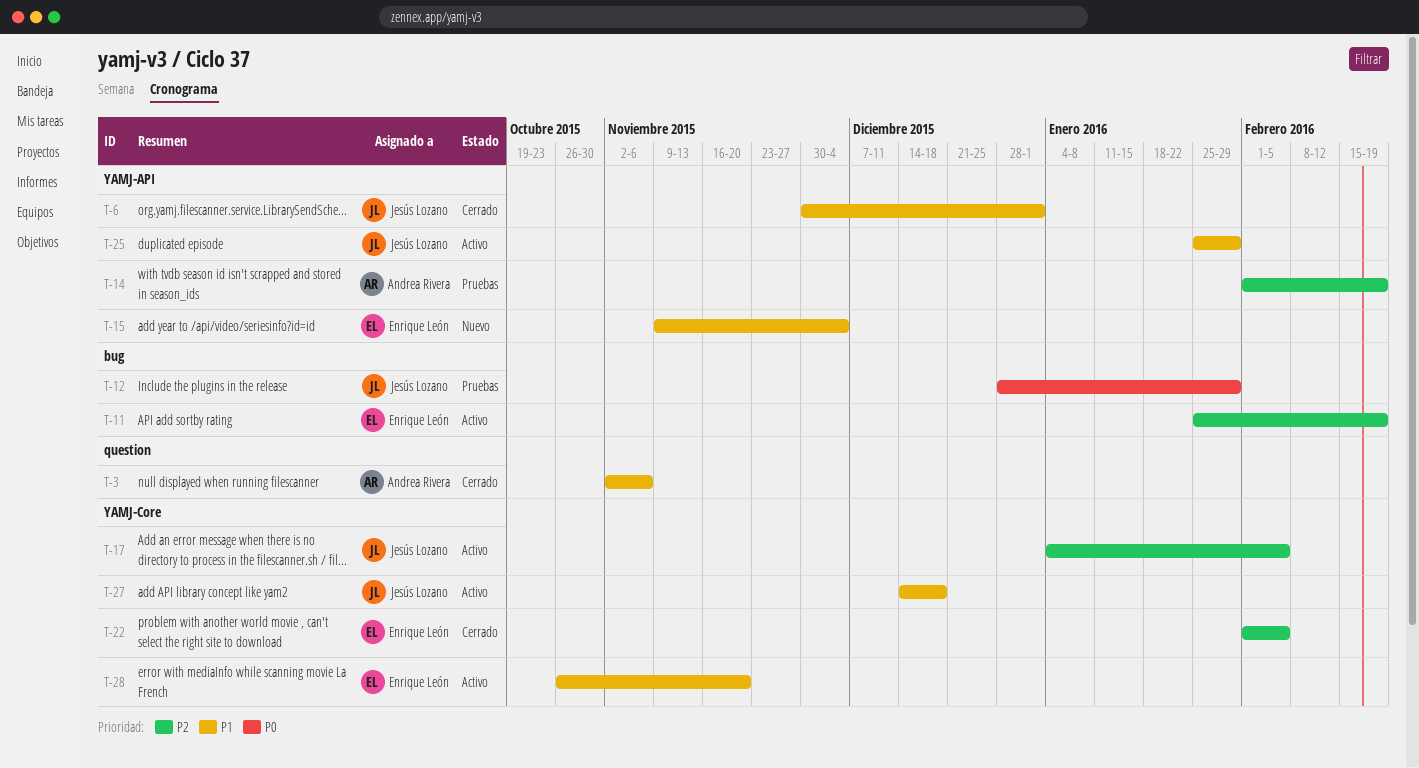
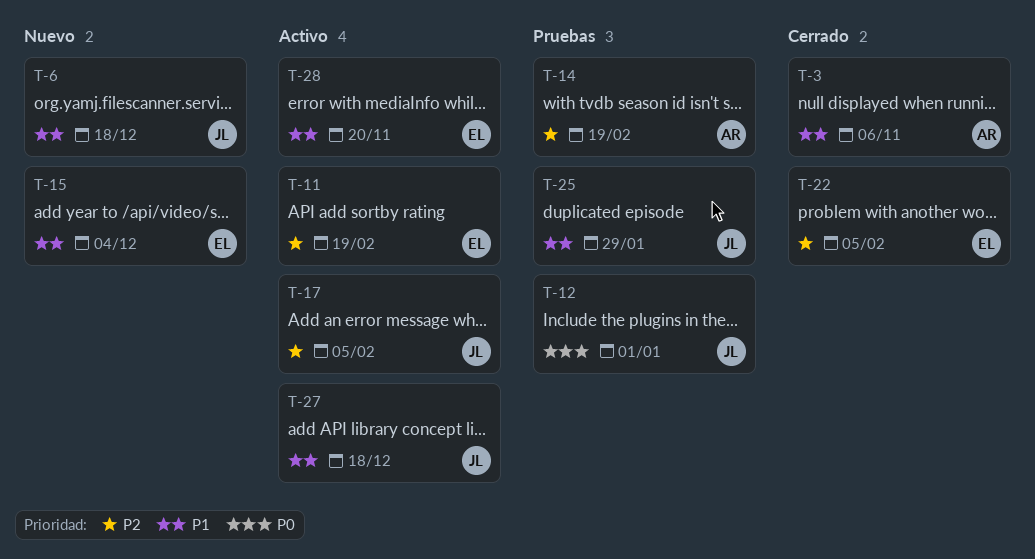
T-6, status: Cerrado -> Nuevo
T-6, due: Jan 1 -> Dec 18
T-12, due: Jan 29 -> Jan 1
T-25, status: Activo -> Pruebas

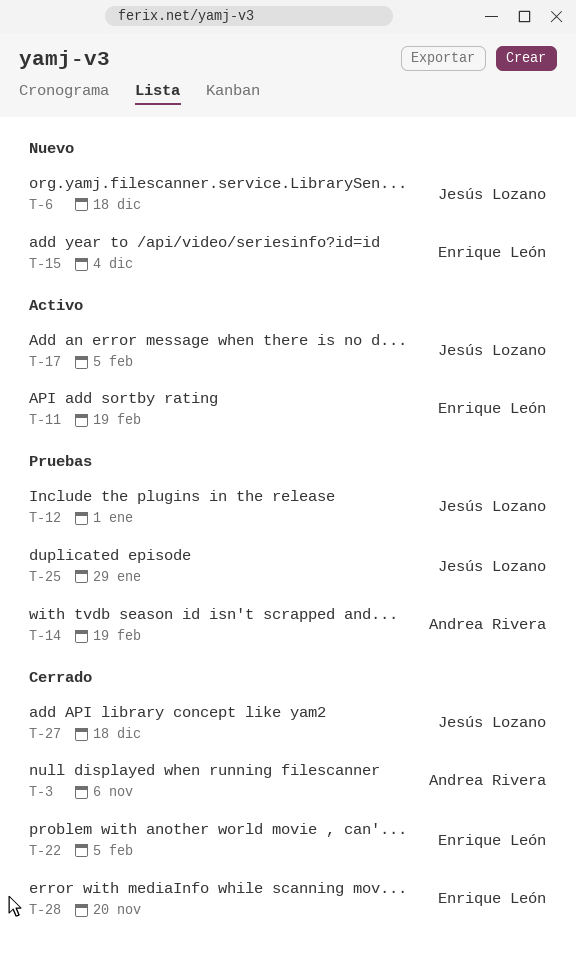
T-27, status: Activo -> Cerrado
T-28, status: Activo -> Cerrado

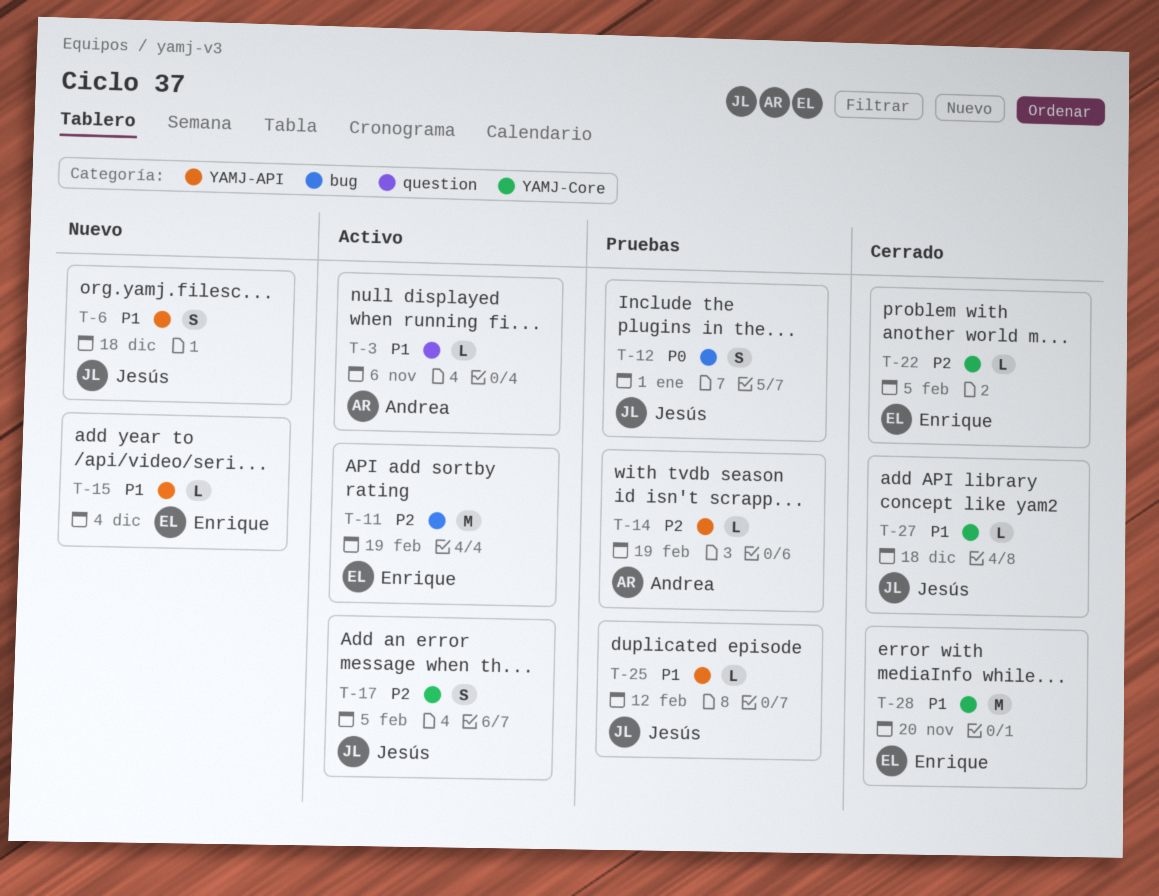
T-3, status: Cerrado -> Activo
T-25, due: Jan 29 -> Feb 12

